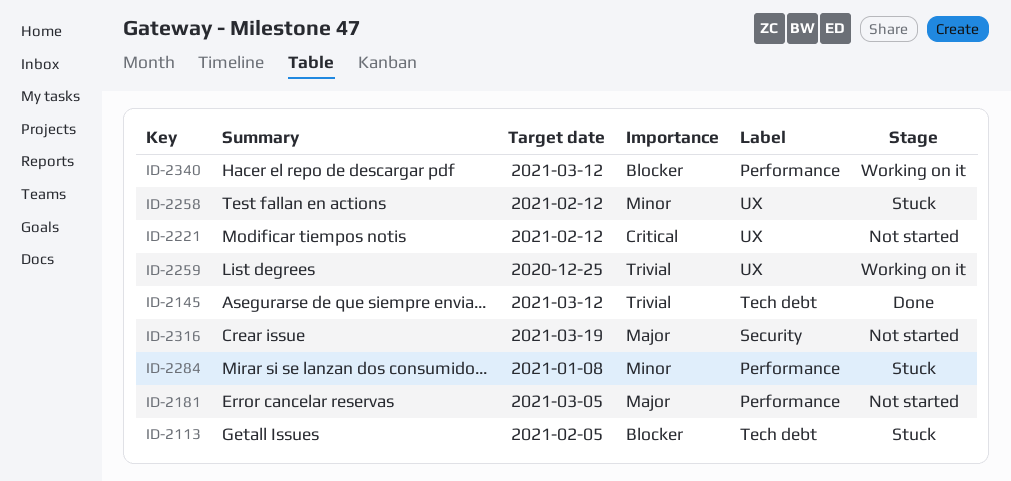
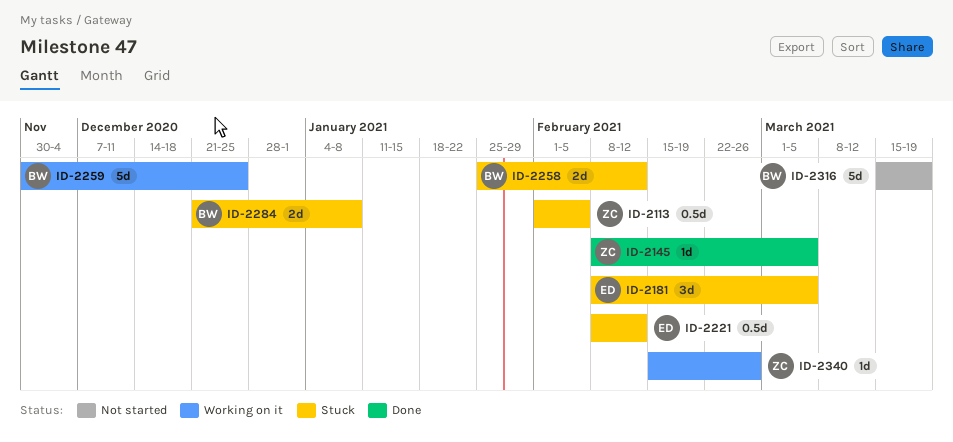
ID-2145, due: Mar 12 -> Mar 5
ID-2181, status: Not started -> Stuck
ID-2221, status: Not started -> Stuck
ID-2340, due: Mar 12 -> Feb 26

